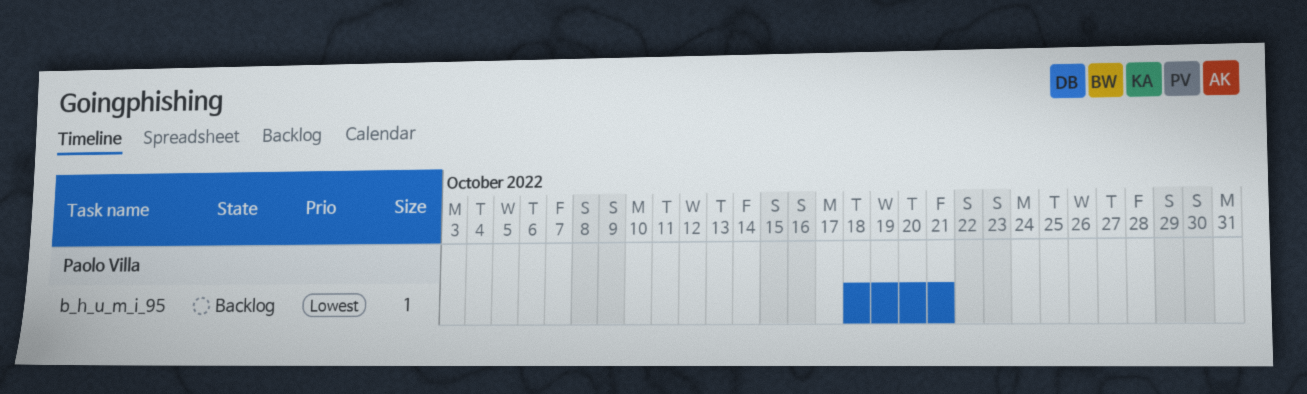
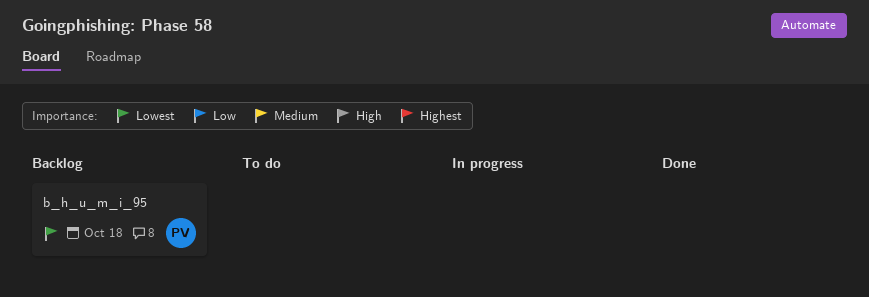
b_h_u_m_i_95, due: Oct 21 -> Oct 18

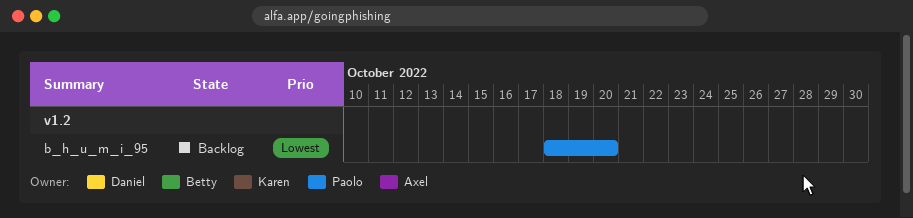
b_h_u_m_i_95, due: Oct 18 -> Oct 20

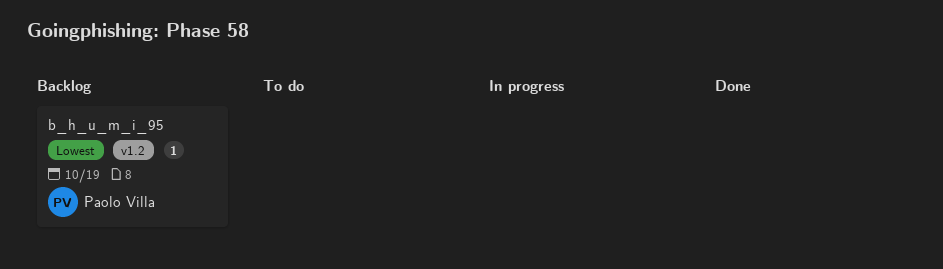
b_h_u_m_i_95, due: Oct 20 -> Oct 19

